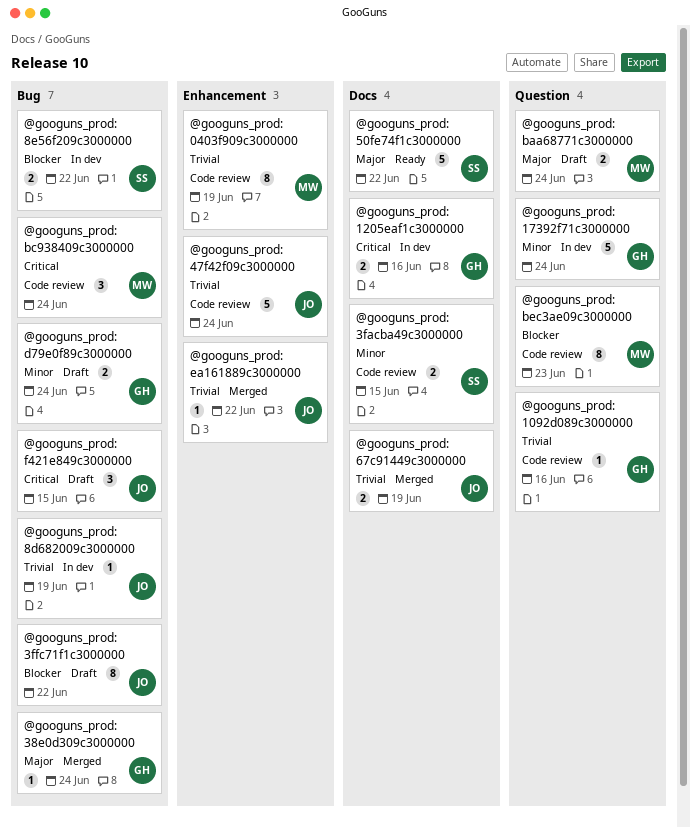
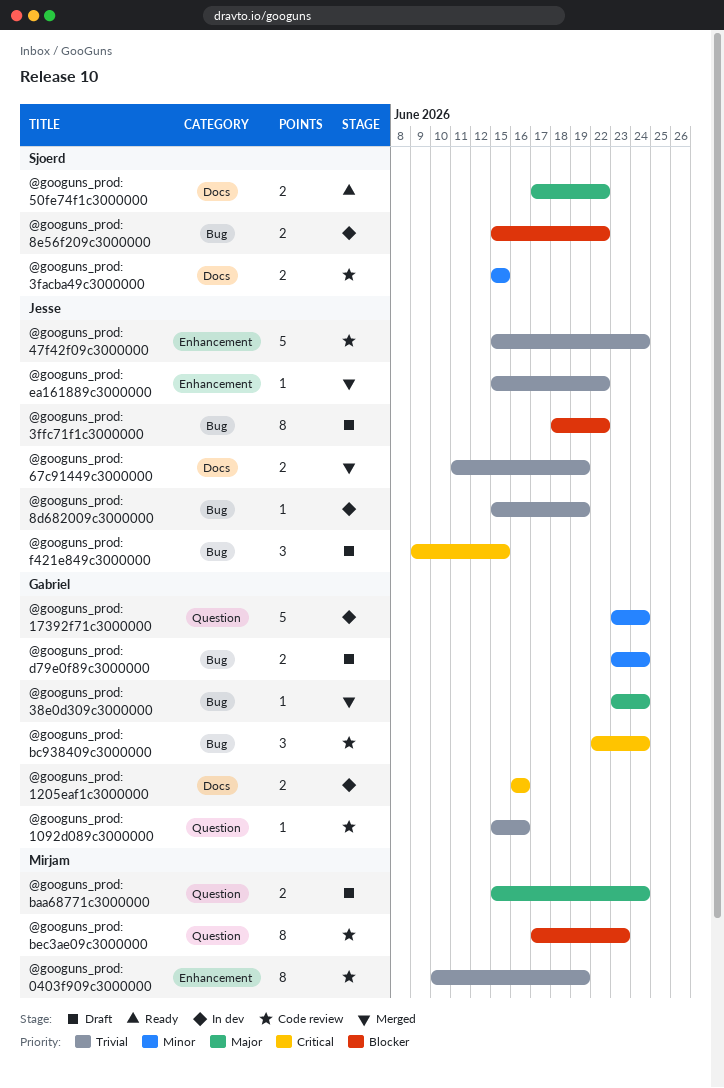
@googuns_prod: 50fe74f1c3000000, estimate: 5 -> 2
@googuns_prod: bc938409c3000000, owner: Mirjam -> Gabriel

